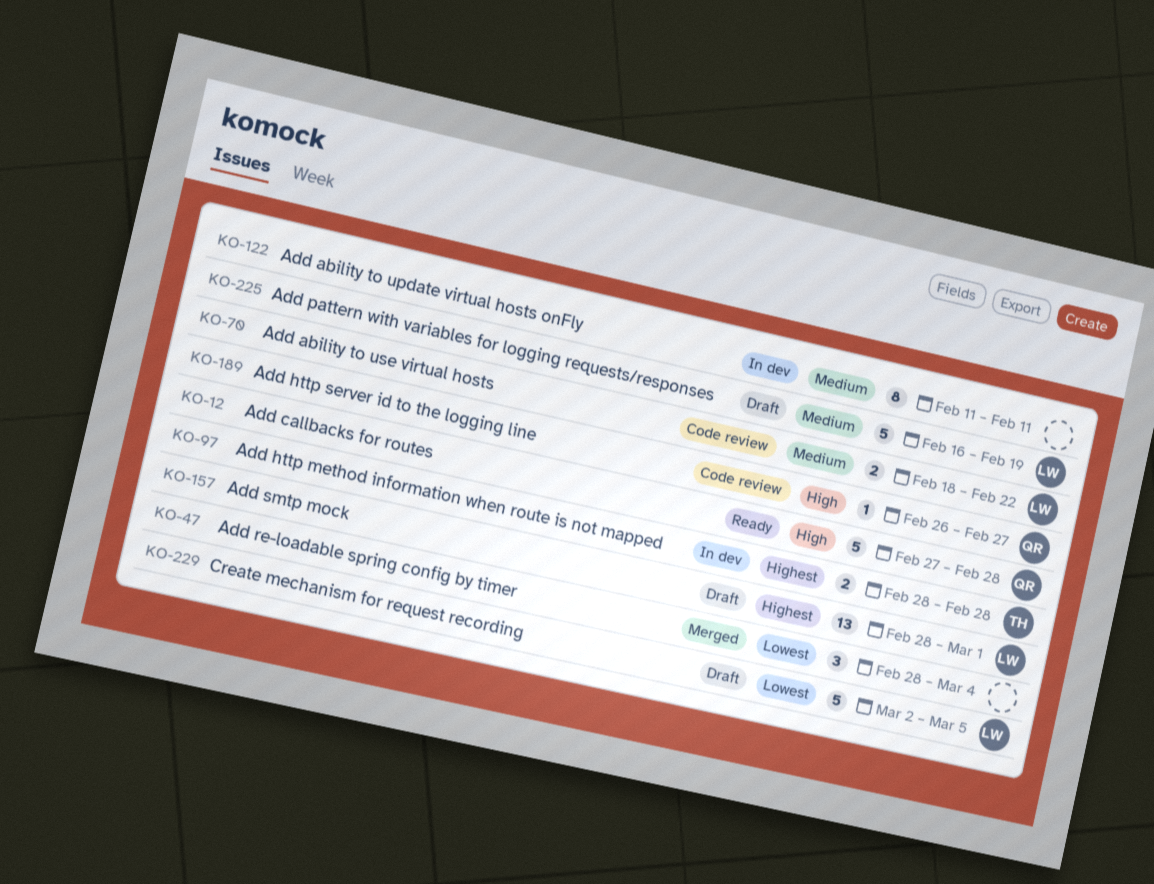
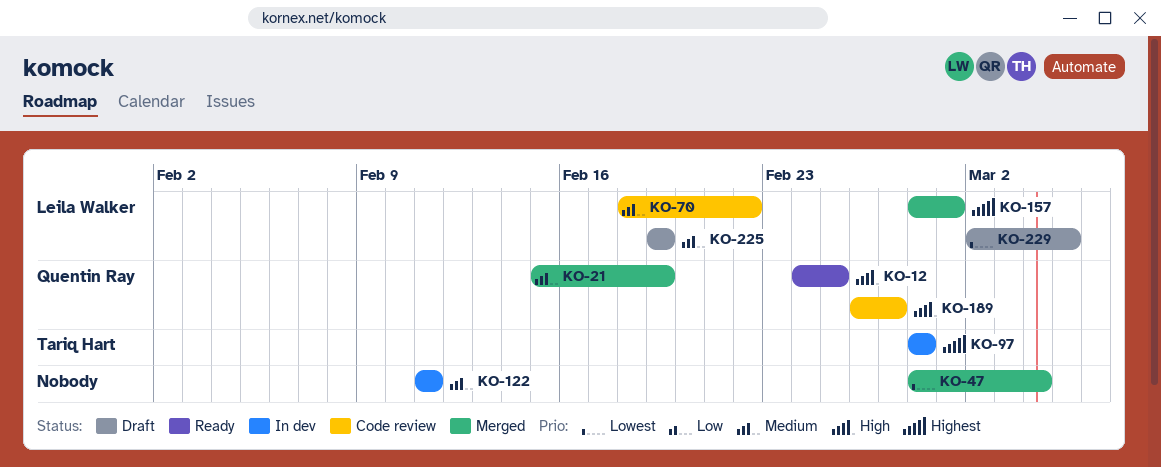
KO-12, start: Feb 27 -> Feb 24
KO-12, due: Feb 28 -> Feb 25
KO-21: none -> present
KO-157, status: Draft -> Merged
KO-225, start: Feb 16 -> Feb 19

